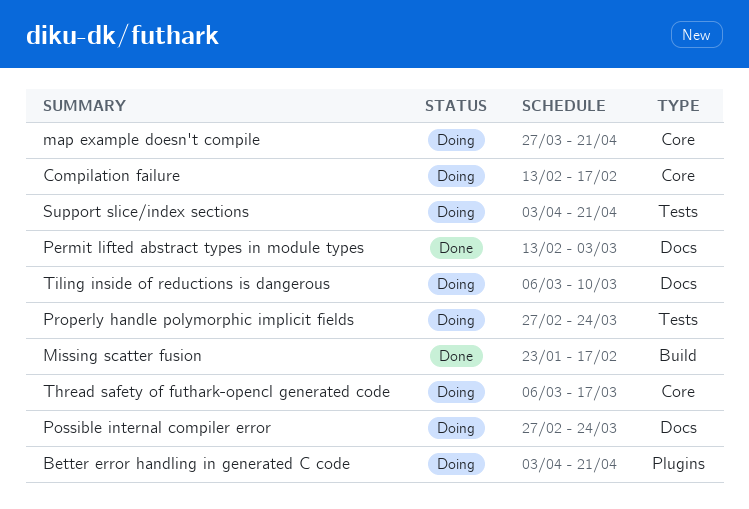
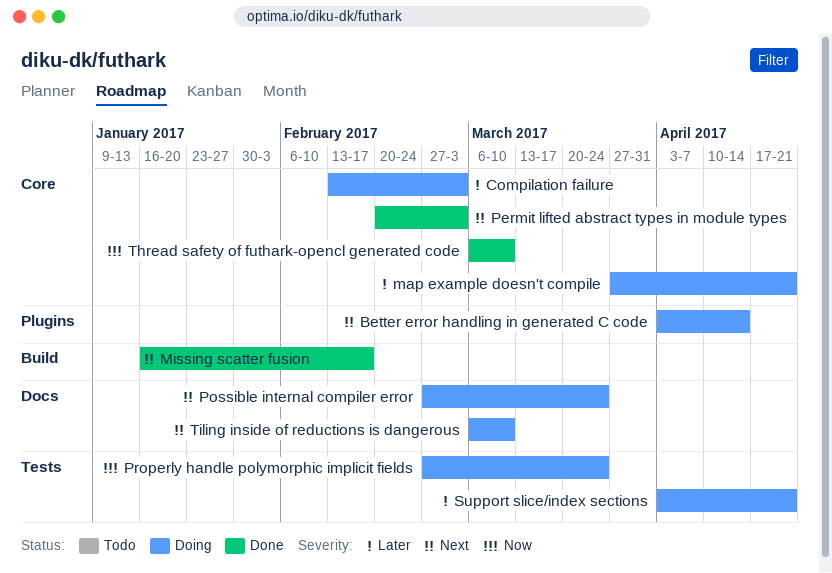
Better error handling in generated C code, due: Apr 21 -> Apr 14
Compilation failure, due: Feb 17 -> Mar 3
Missing scatter fusion, start: Jan 23 -> Jan 16
Permit lifted abstract types in module types, label: Docs -> Core
Permit lifted abstract types in module types, start: Feb 13 -> Feb 20
Thread safety of futhark-opencl generated code, status: Doing -> Done
Thread safety of futhark-opencl generated code, due: Mar 17 -> Mar 10

